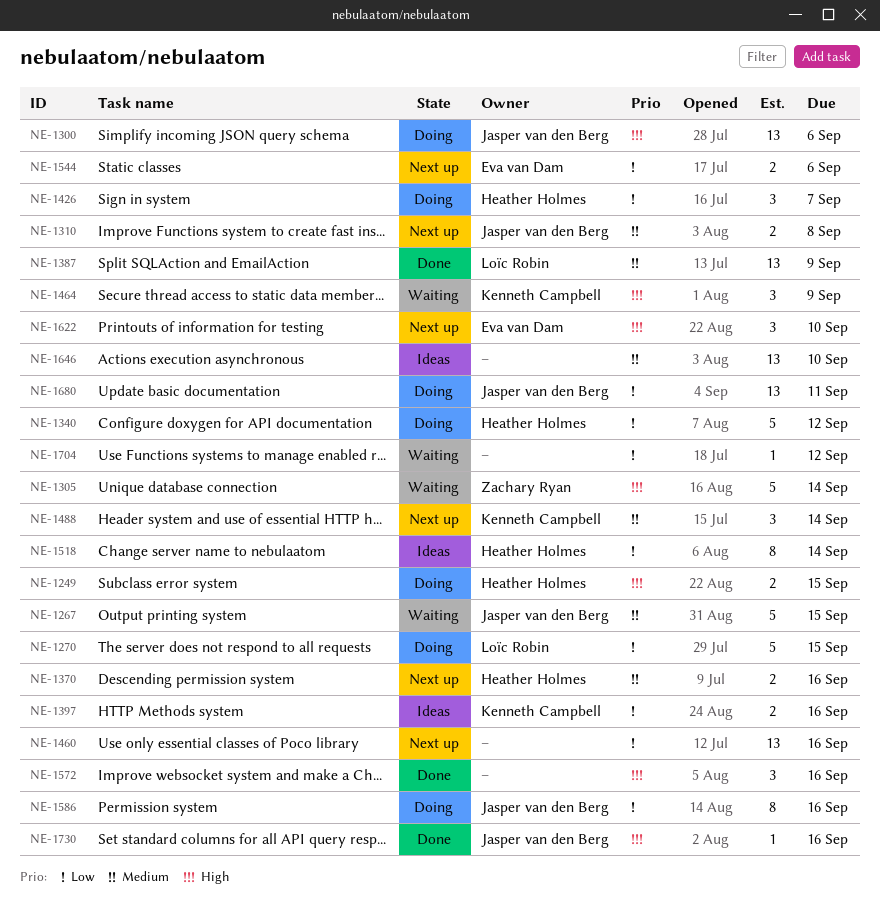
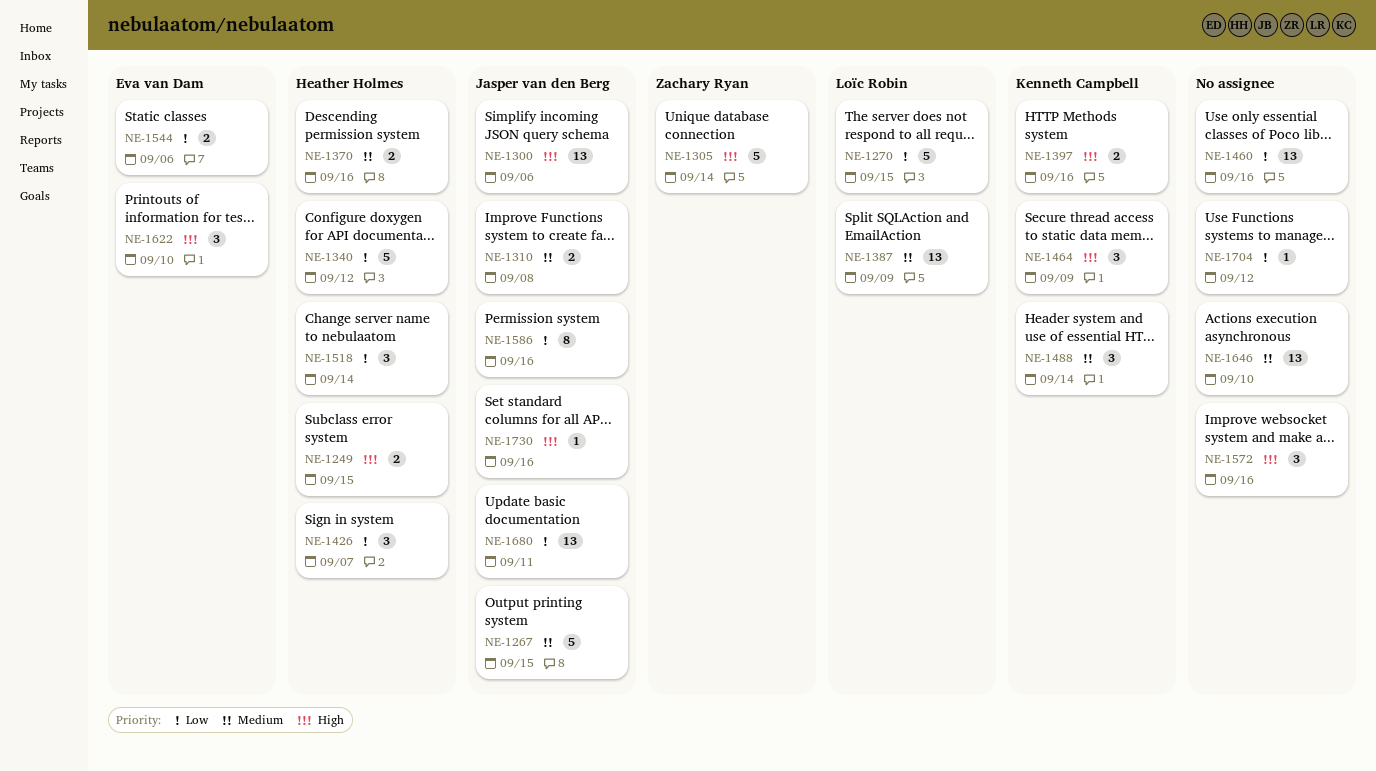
NE-1397, priority: Low -> High
NE-1518, estimate: 8 -> 3

